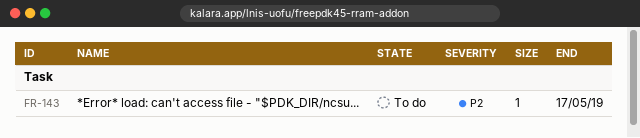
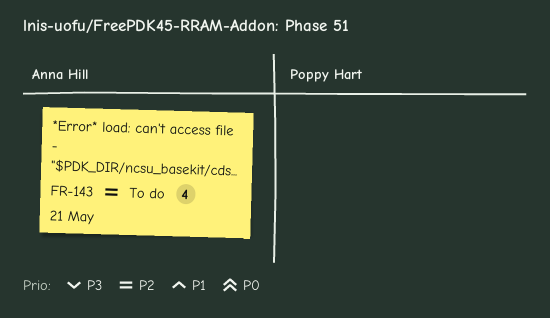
FR-143, estimate: 1 -> 4
FR-143, due: May 17 -> May 21

